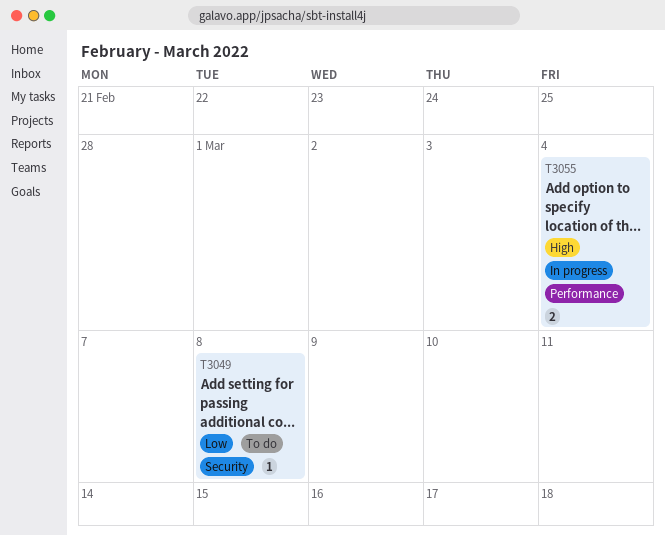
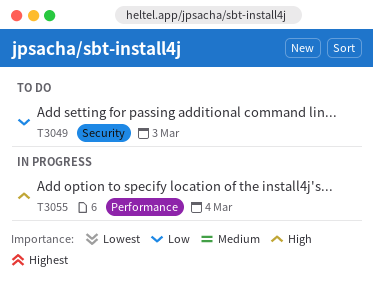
T3049, due: Mar 8 -> Mar 3

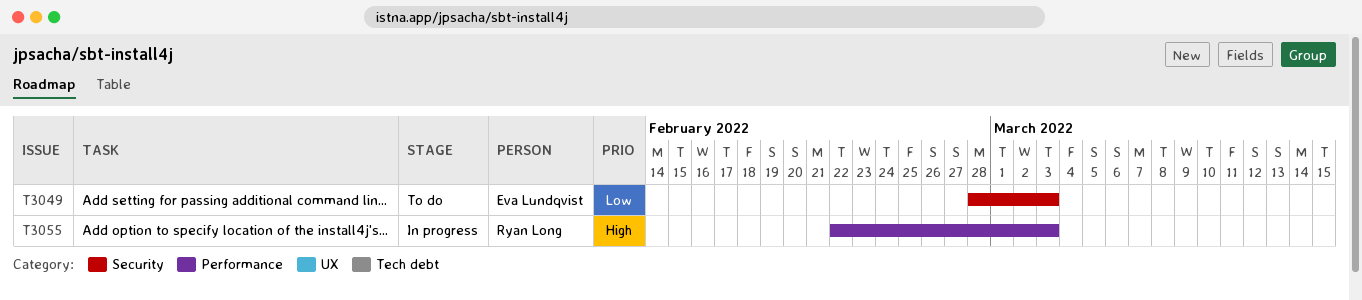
T3055, due: Mar 4 -> Mar 3

